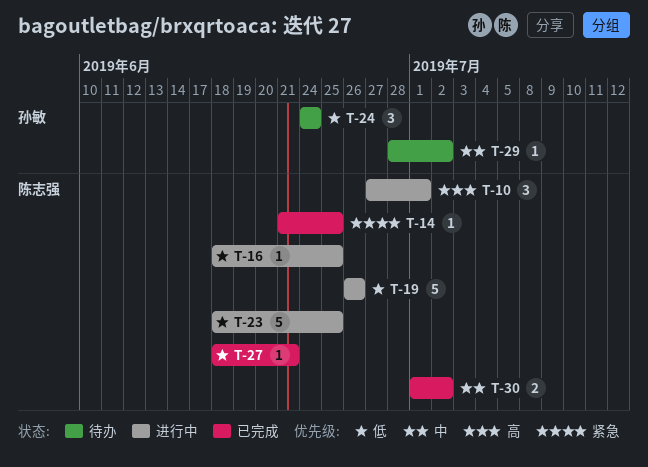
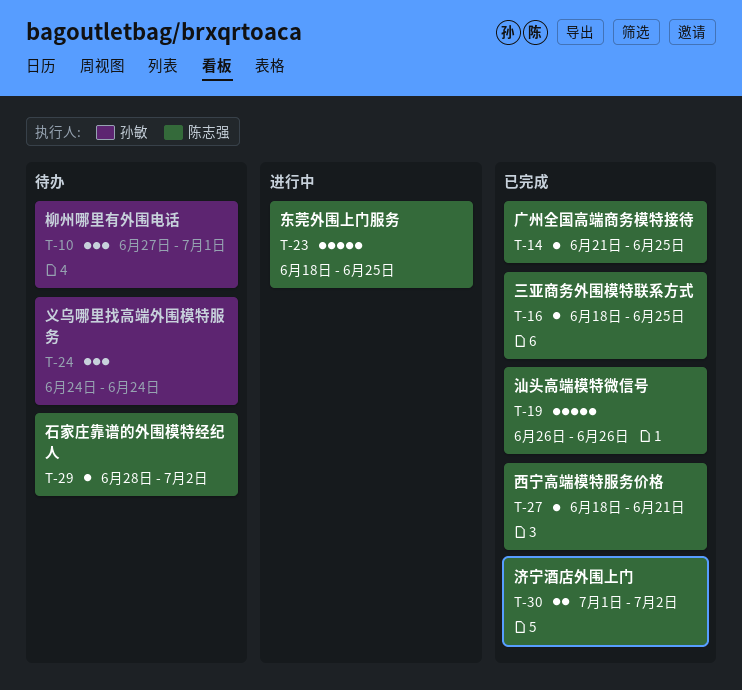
T-10, status: 进行中 -> 待办
T-10, owner: 陈志强 -> 孙敏
T-16, status: 进行中 -> 已完成
T-19, status: 进行中 -> 已完成
T-29, owner: 孙敏 -> 陈志强

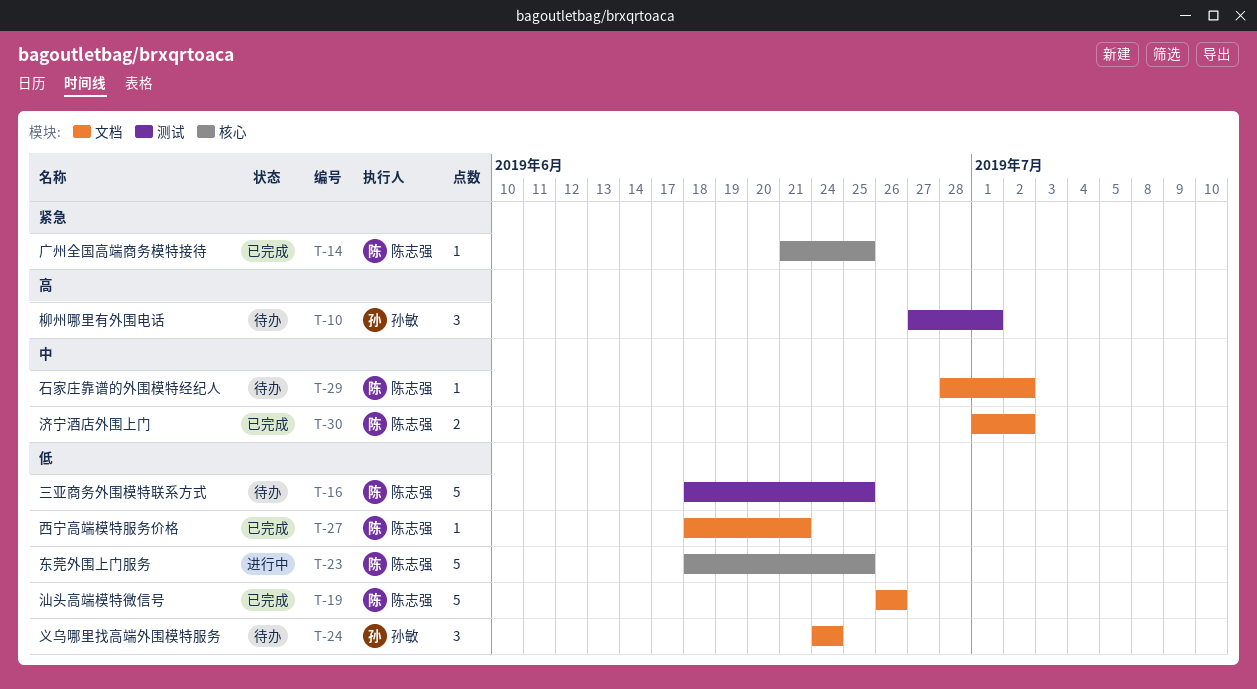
T-16, status: 已完成 -> 待办
T-16, estimate: 1 -> 5

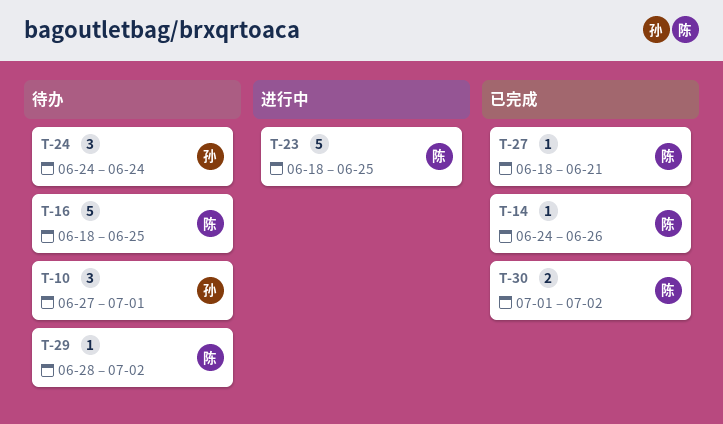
T-14, start: Jun 21 -> Jun 24
T-14, due: Jun 25 -> Jun 26
T-19: present -> none

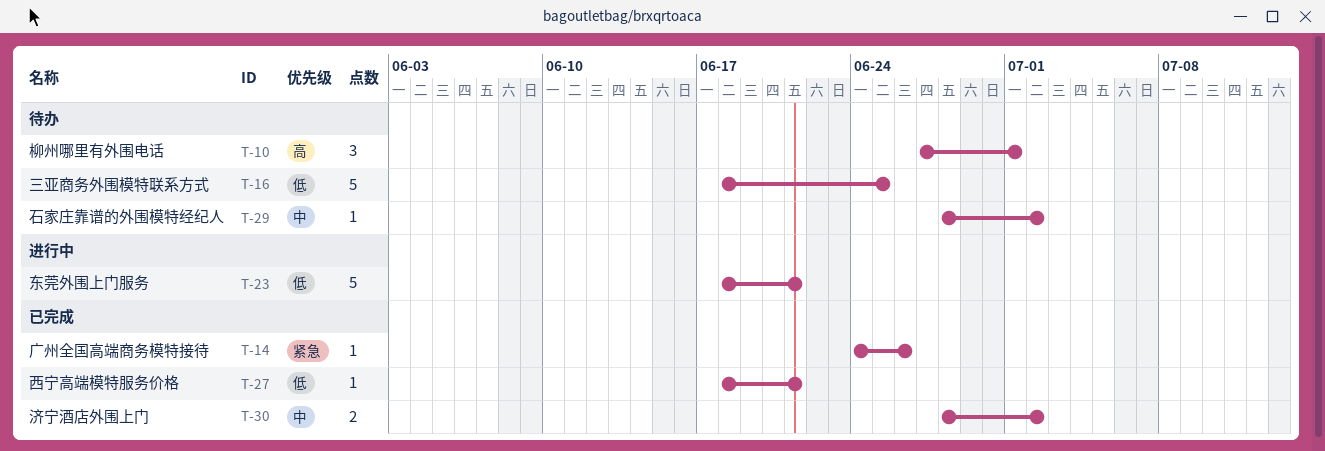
T-23, due: Jun 25 -> Jun 21
T-24: present -> none
T-30, start: Jul 1 -> Jun 28

